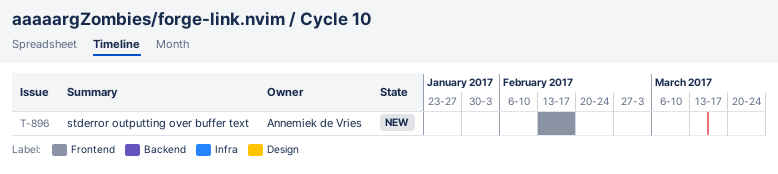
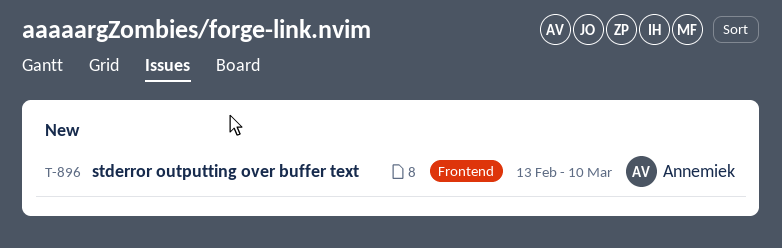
T-896, due: Feb 17 -> Mar 10

